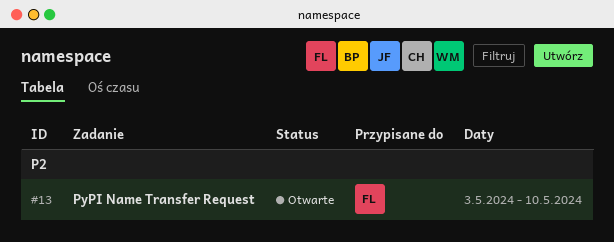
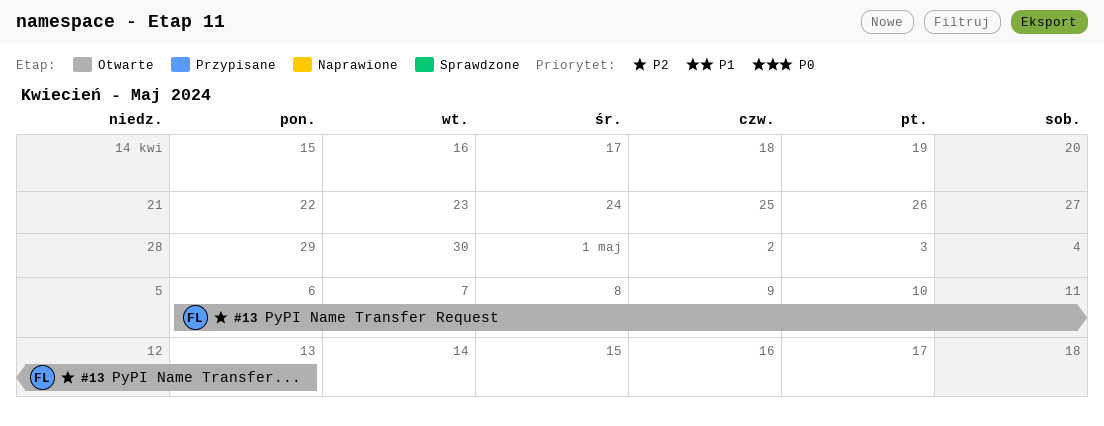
#13, start: May 3 -> May 6
#13, due: May 10 -> May 13

